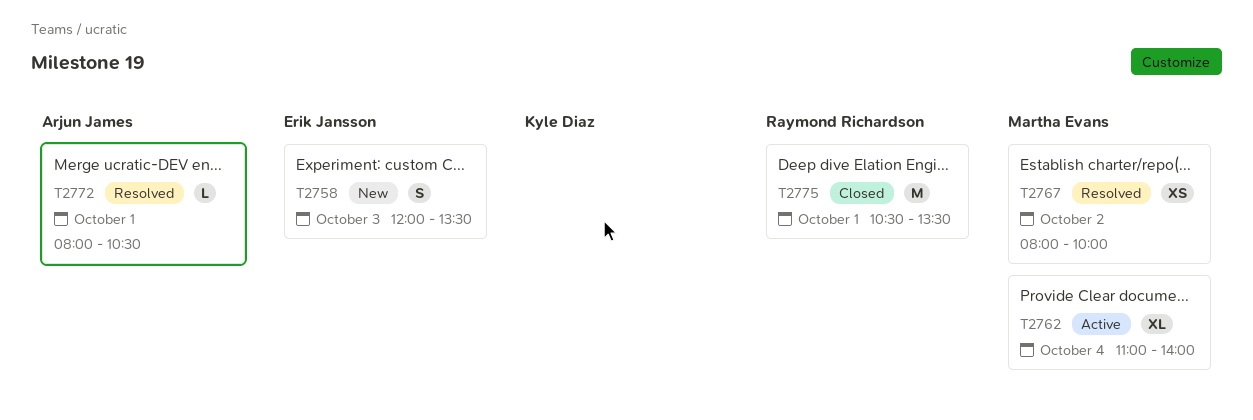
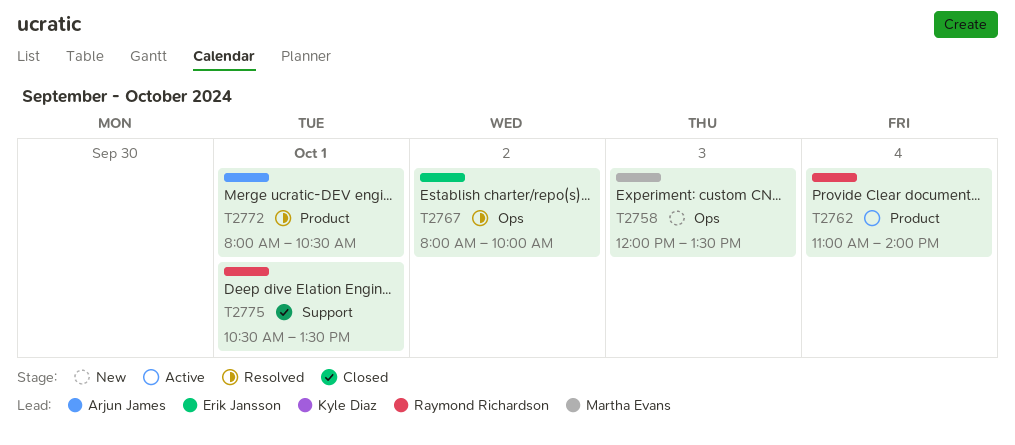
T2758, owner: Erik Jansson -> Martha Evans
T2762, owner: Martha Evans -> Raymond Richardson
T2767, owner: Martha Evans -> Erik Jansson

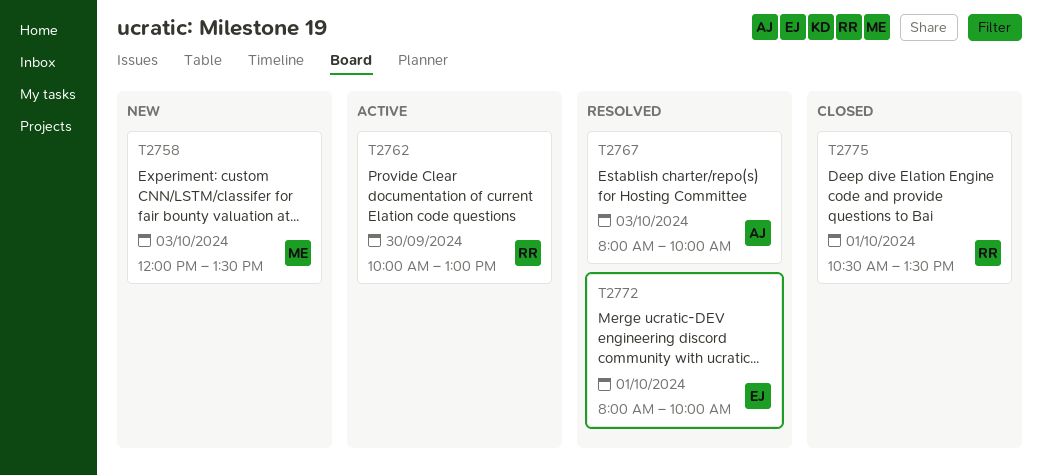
T2762, day: Oct 4 -> Sep 30
T2762, begins: 11:00 -> 10:00
T2762, ends: 14:00 -> 13:00
T2767, owner: Erik Jansson -> Arjun James
T2767, day: Oct 2 -> Oct 3
T2772, owner: Arjun James -> Erik Jansson
T2772, ends: 10:30 -> 10:00

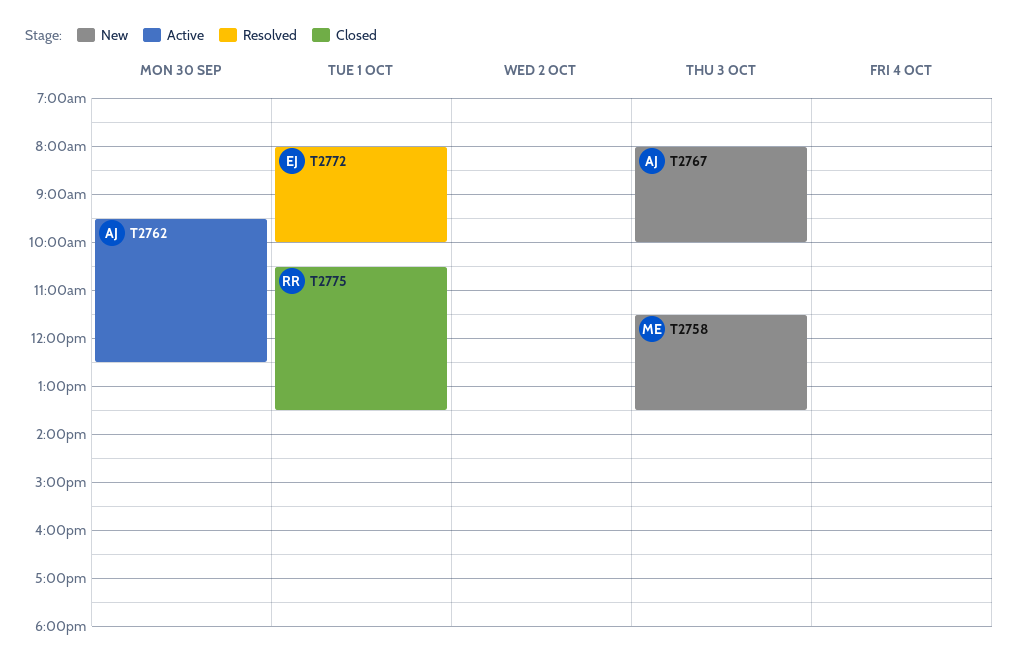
T2758, begins: 12:00 -> 11:30
T2762, owner: RR -> AJ
T2762, begins: 10:00 -> 09:30
T2762, ends: 13:00 -> 12:30
T2767, status: Resolved -> New

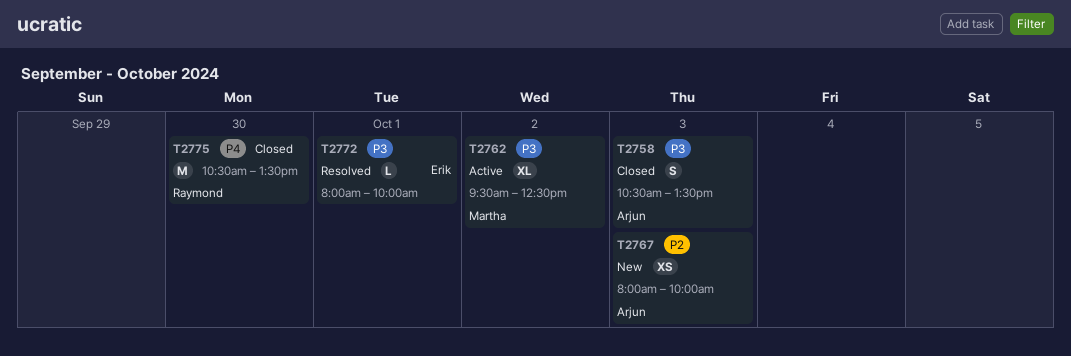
T2758, status: New -> Closed
T2758, owner: Martha -> Arjun
T2758, begins: 11:30 -> 10:30
T2762, owner: Arjun -> Martha
T2762, day: Sep 30 -> Oct 2
T2775, day: Oct 1 -> Sep 30

